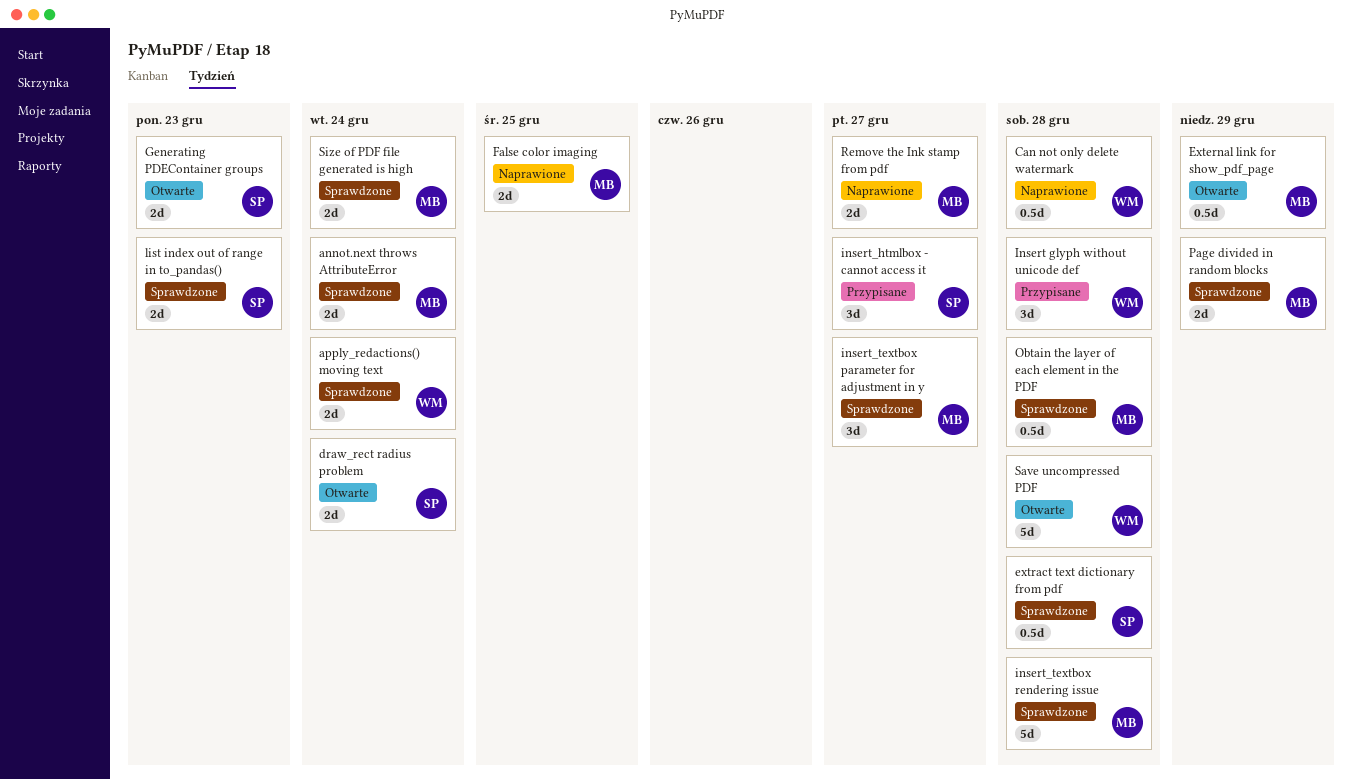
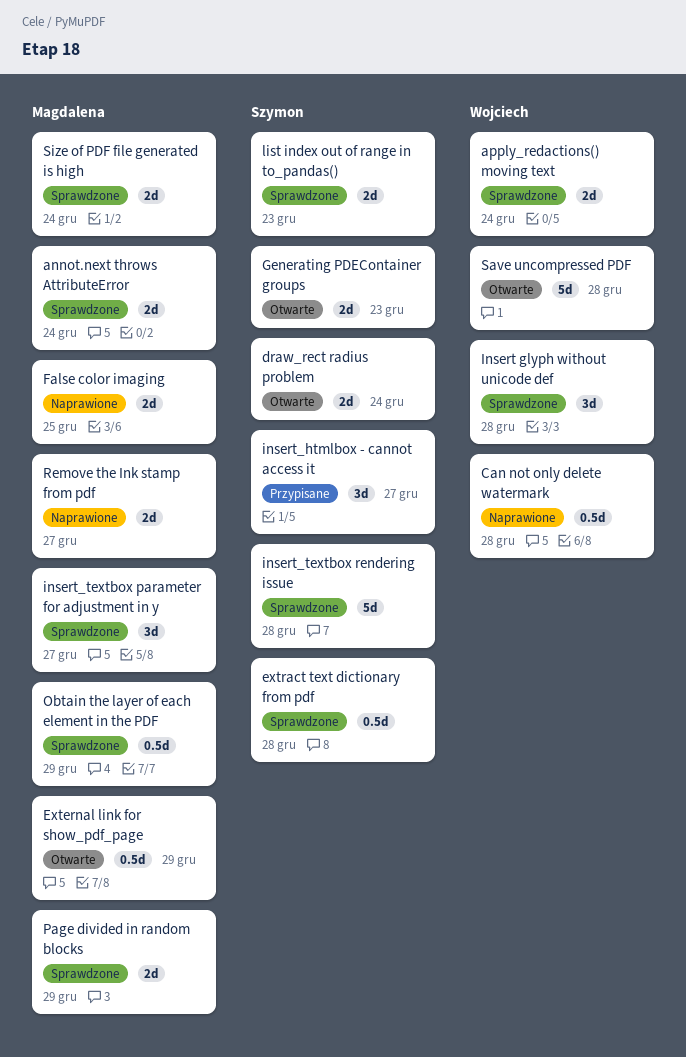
Insert glyph without unicode def, status: Przypisane -> Sprawdzone
insert_textbox rendering issue, owner: Magdalena -> Szymon
Obtain the layer of each element in the PDF, due: Dec 28 -> Dec 29

